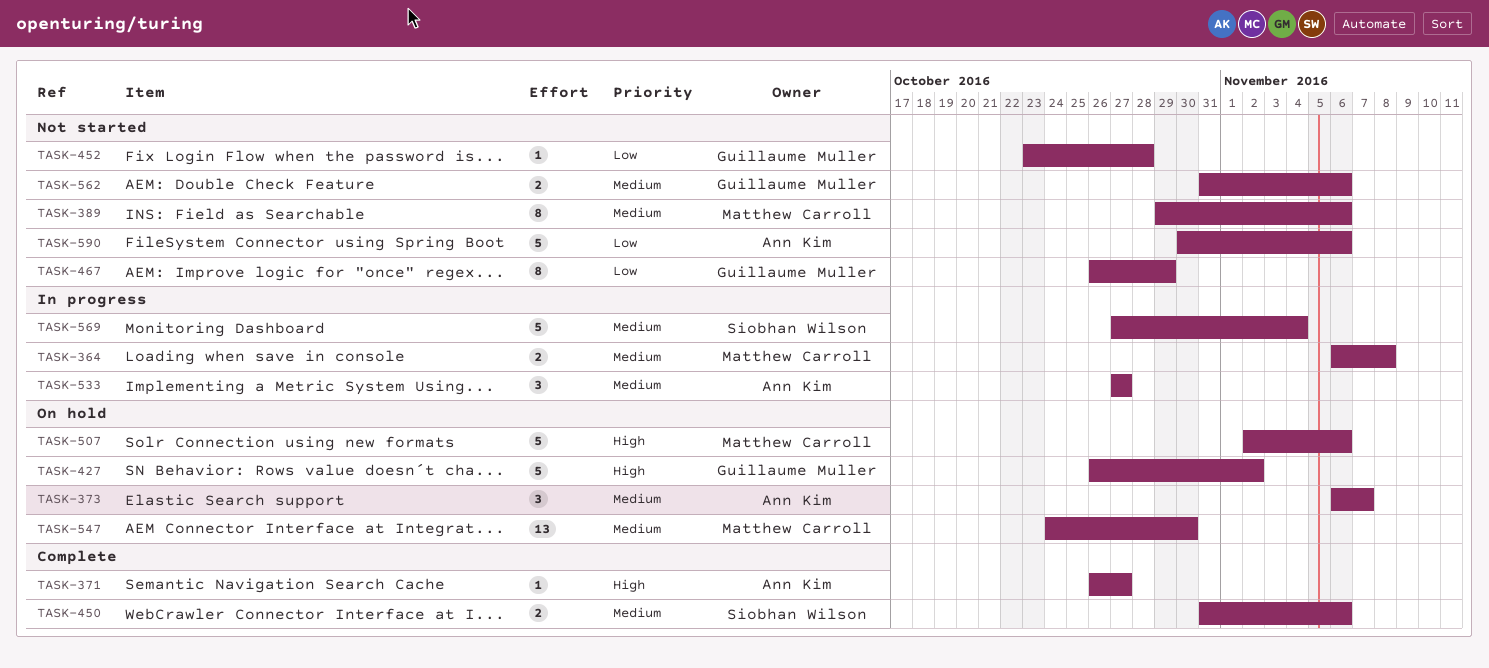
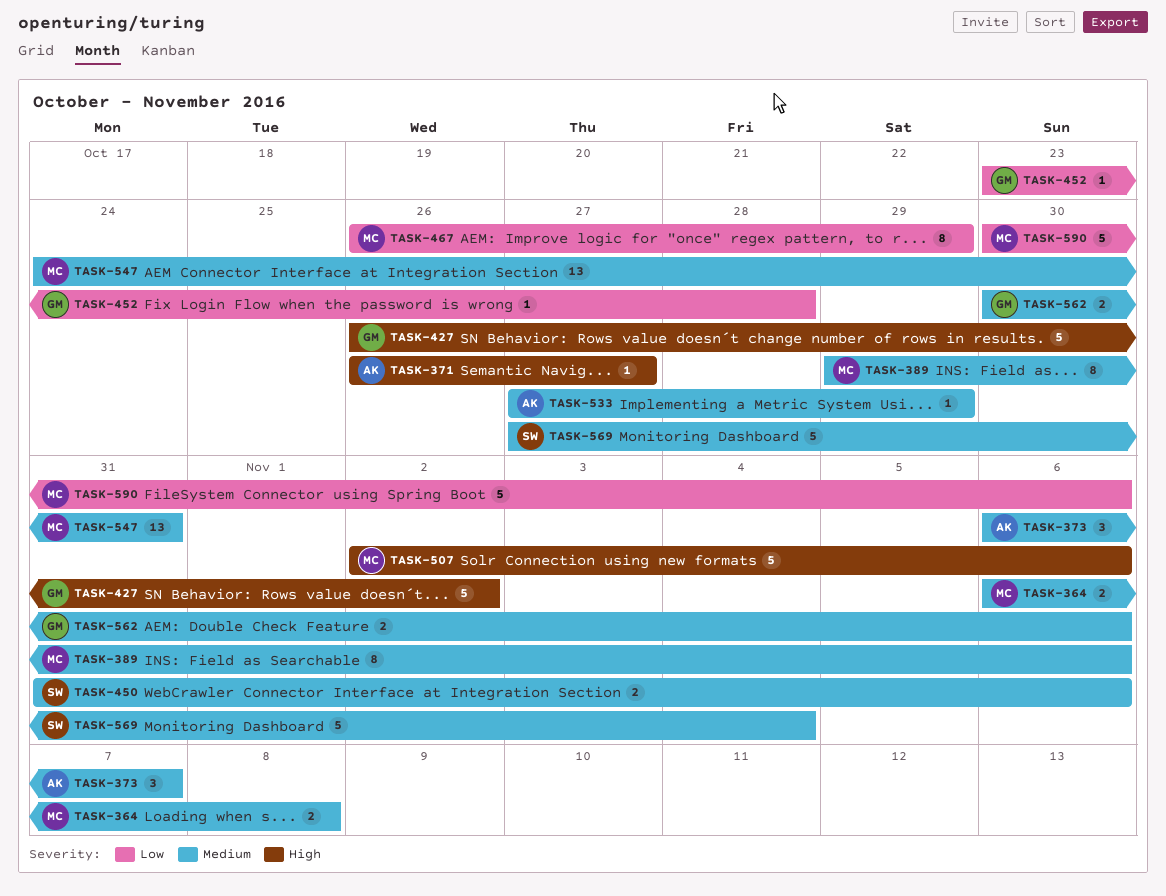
TASK-467, owner: Guillaume Muller -> Matthew Carroll
TASK-533, estimate: 3 -> 1
TASK-533, due: Oct 27 -> Oct 29
TASK-547, due: Oct 30 -> Oct 31
TASK-562, start: Oct 31 -> Oct 30
TASK-590, owner: Ann Kim -> Matthew Carroll

